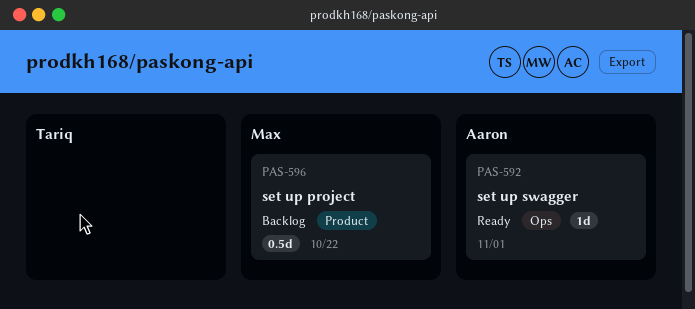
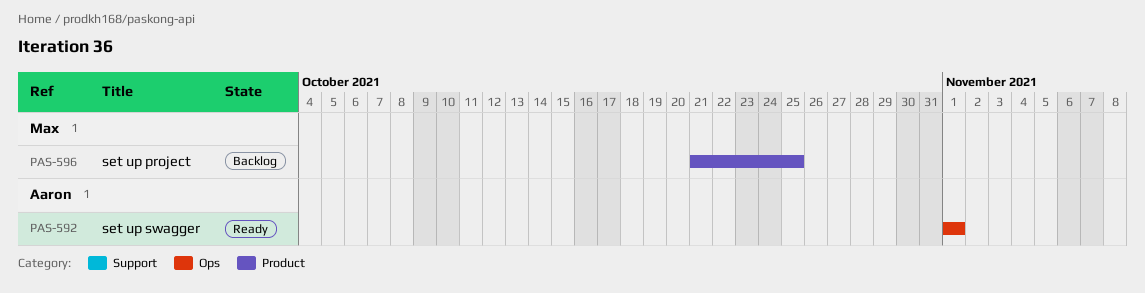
PAS-596, due: Oct 22 -> Oct 25

